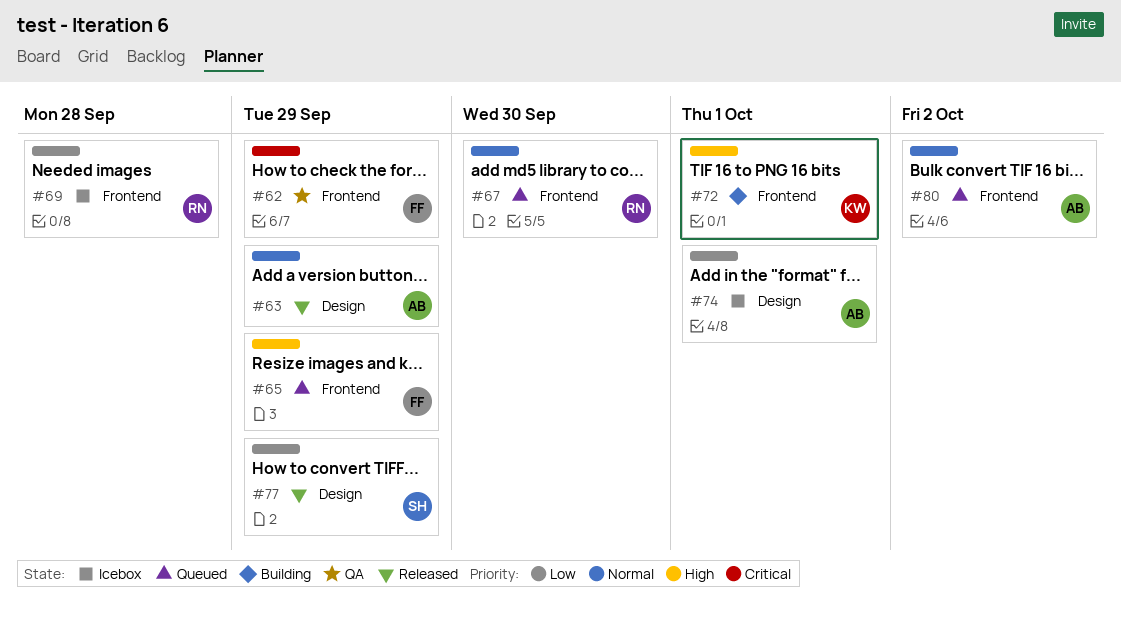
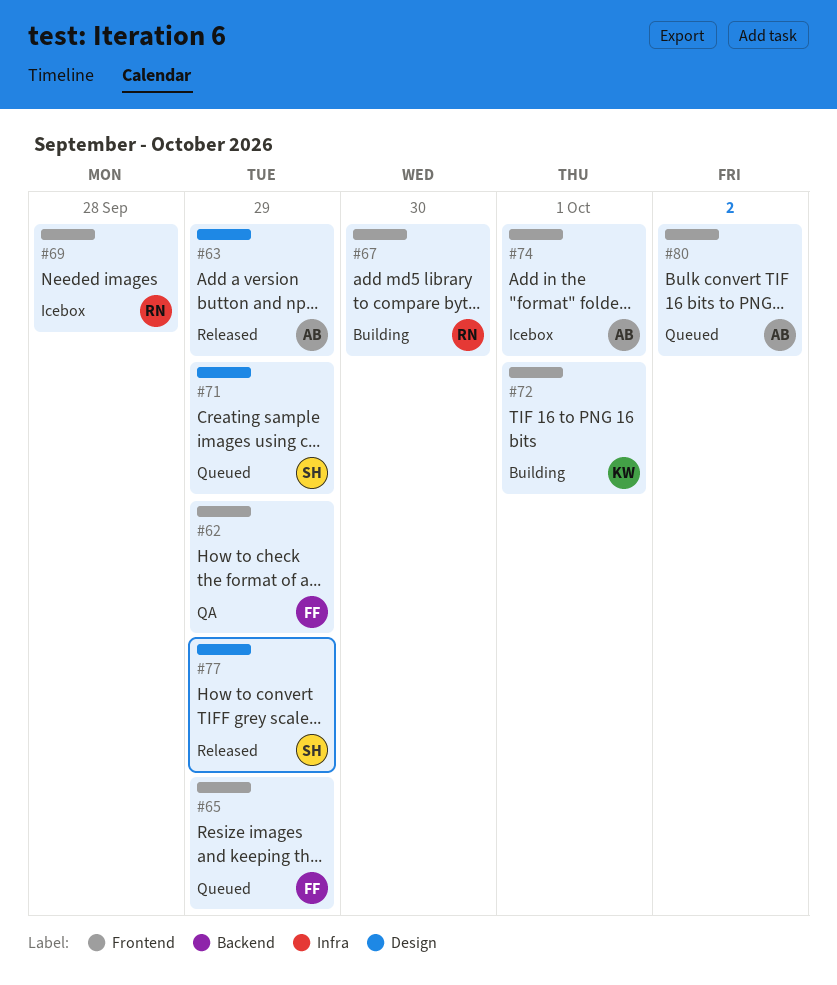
#67, status: Queued -> Building
#71: none -> present
#74, label: Design -> Frontend

